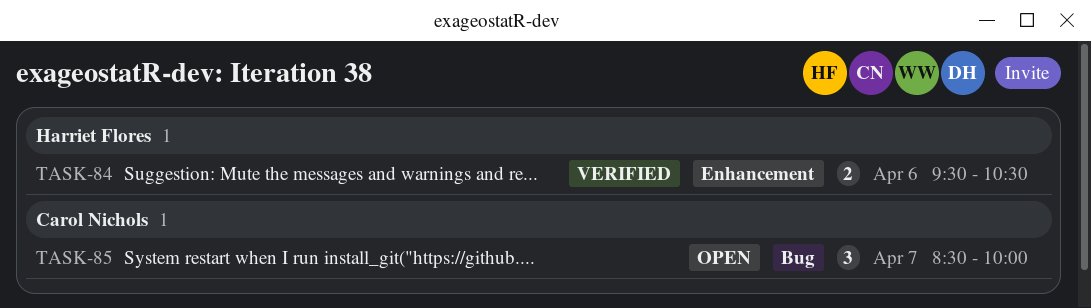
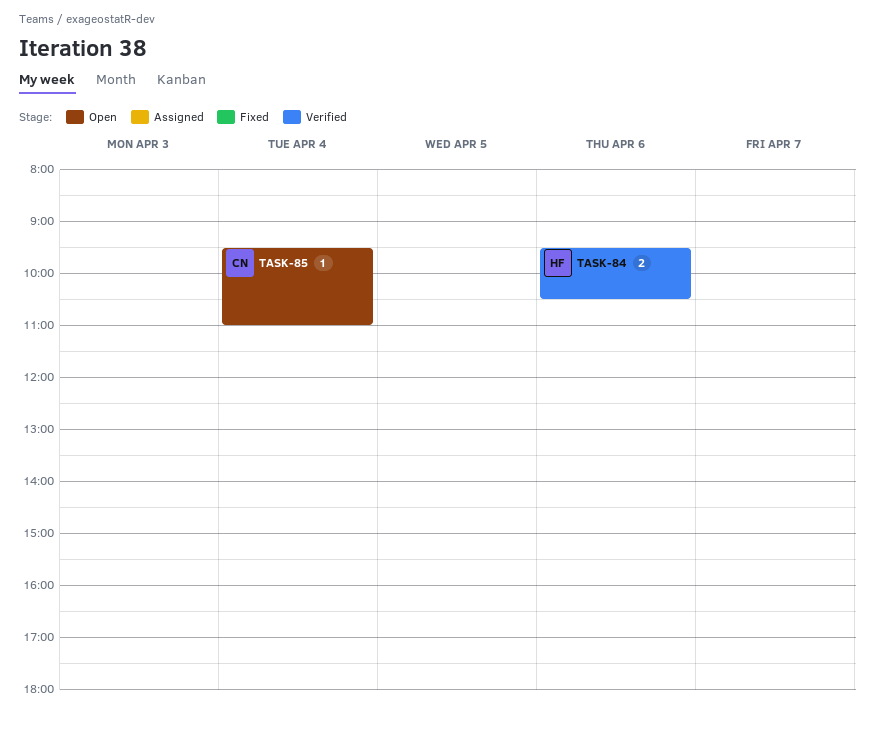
TASK-85, estimate: 3 -> 1
TASK-85, day: Apr 7 -> Apr 4
TASK-85, begins: 08:30 -> 09:30
TASK-85, ends: 10:00 -> 11:00

